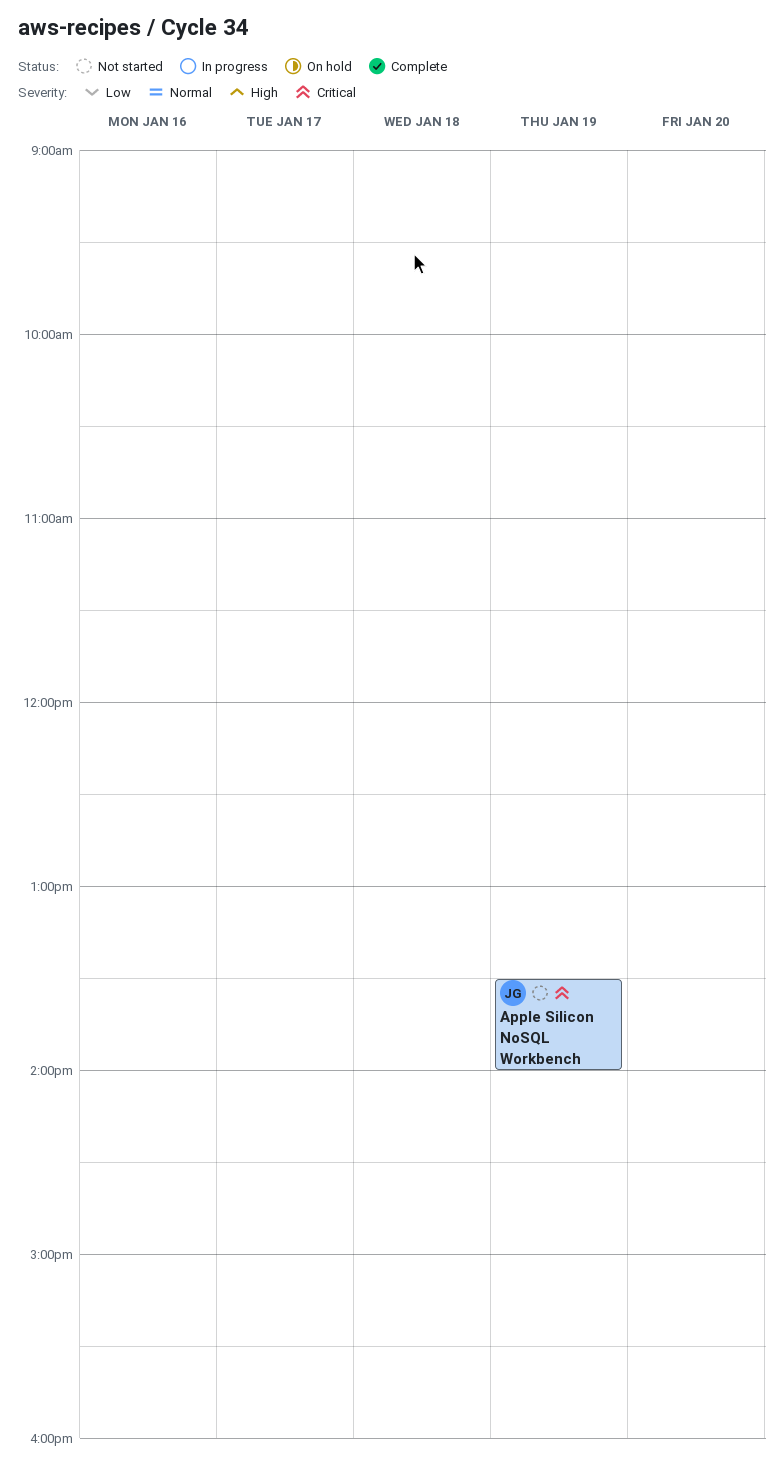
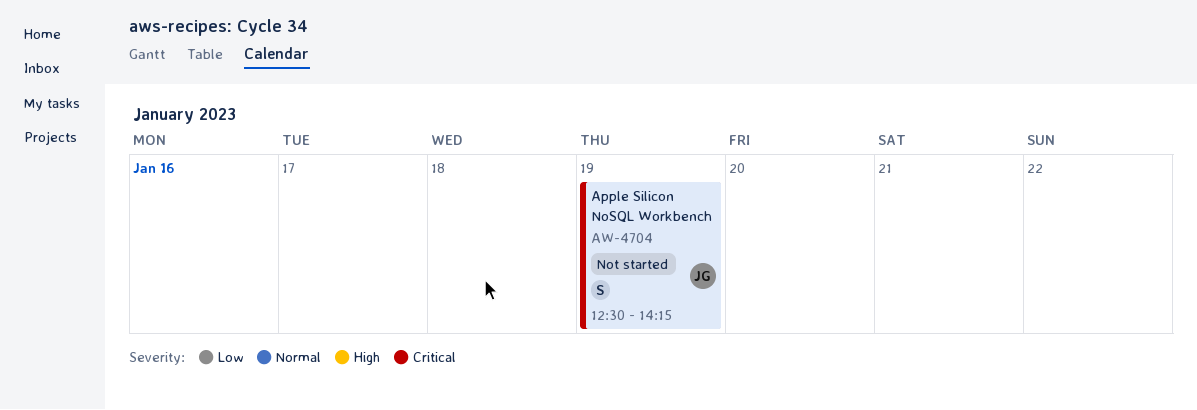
Apple Silicon NoSQL Workbench, begins: 13:30 -> 12:30
Apple Silicon NoSQL Workbench, ends: 14:00 -> 14:15

